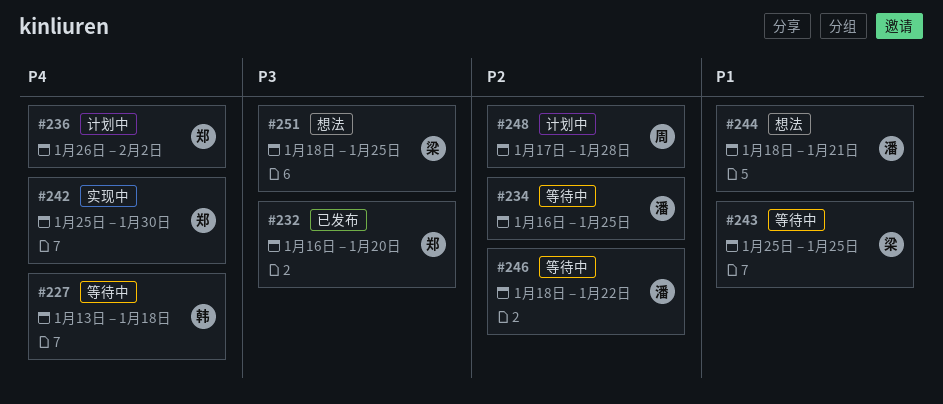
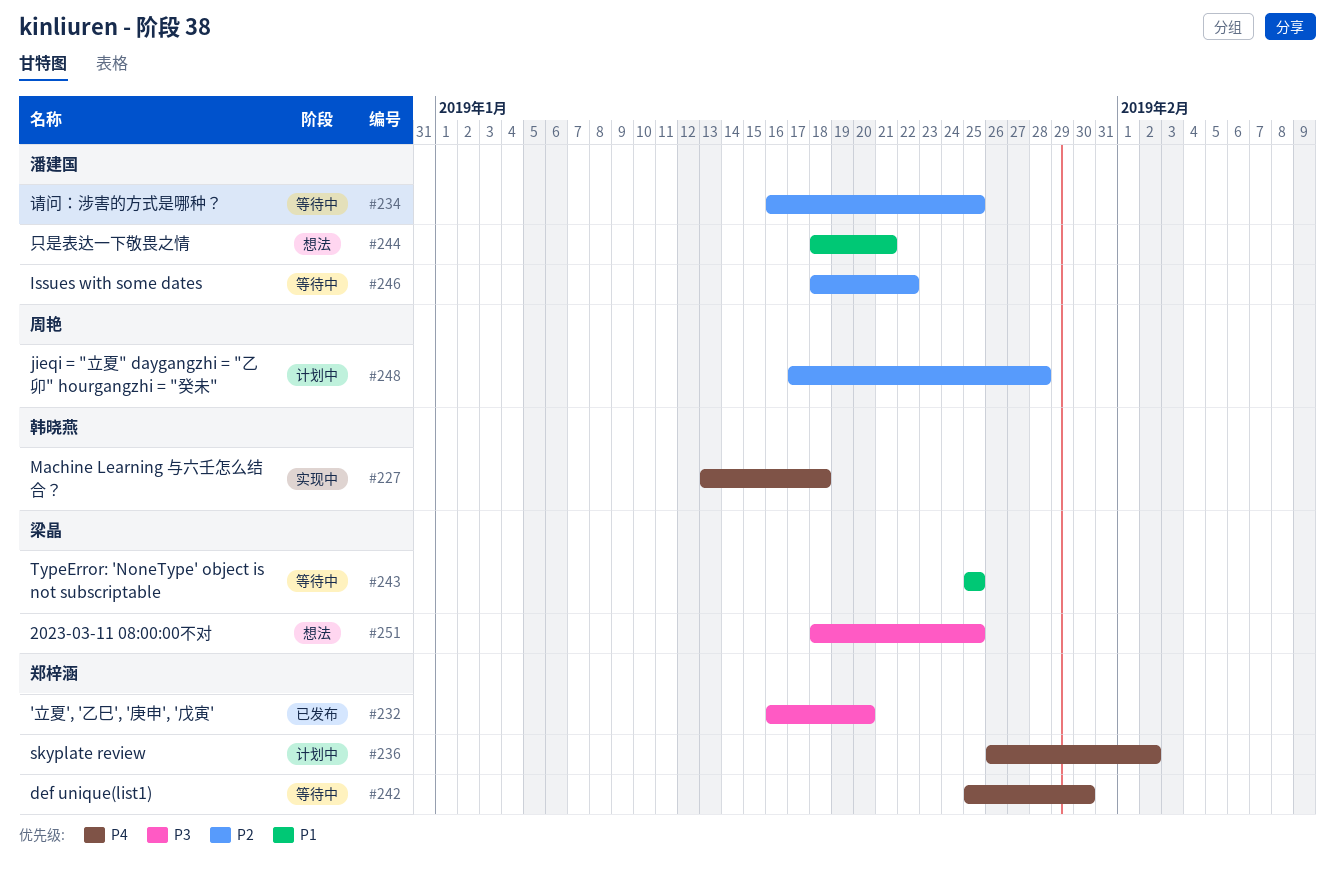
#227, status: 等待中 -> 实现中
#242, status: 实现中 -> 等待中

